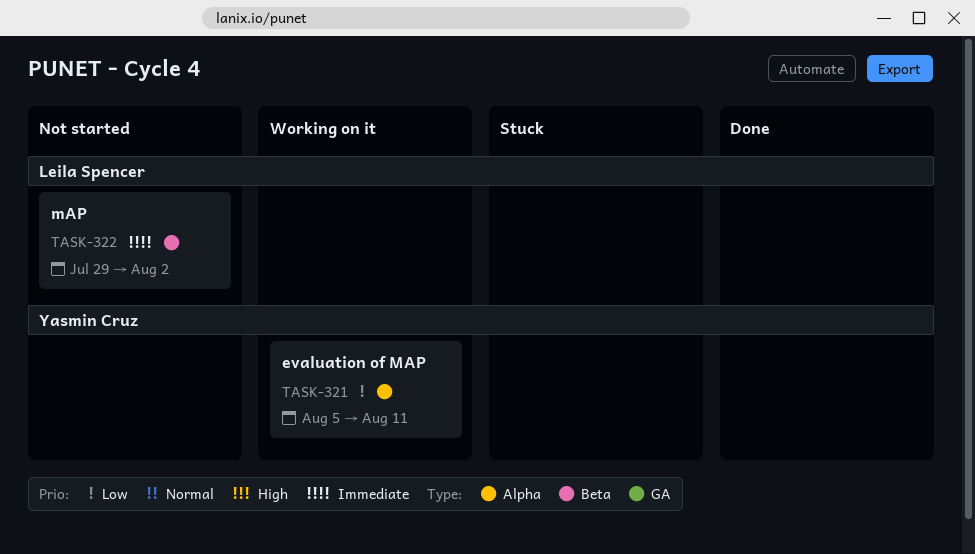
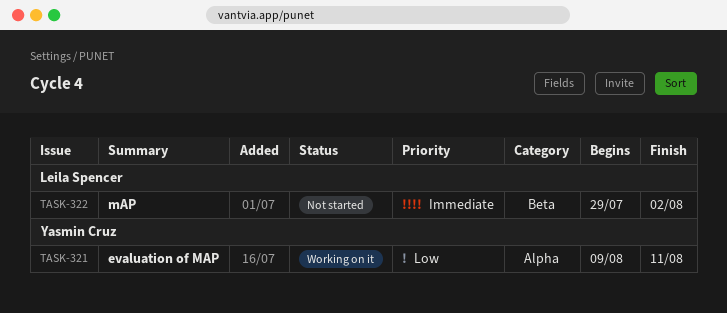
TASK-321, start: Aug 5 -> Aug 9

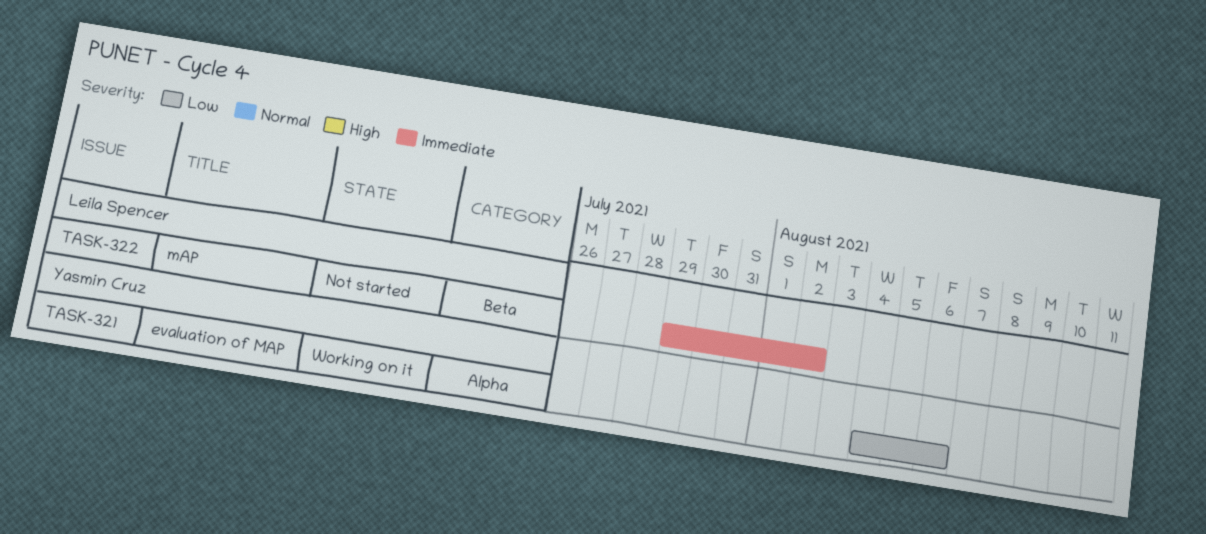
TASK-321, start: Aug 9 -> Aug 4
TASK-321, due: Aug 11 -> Aug 6

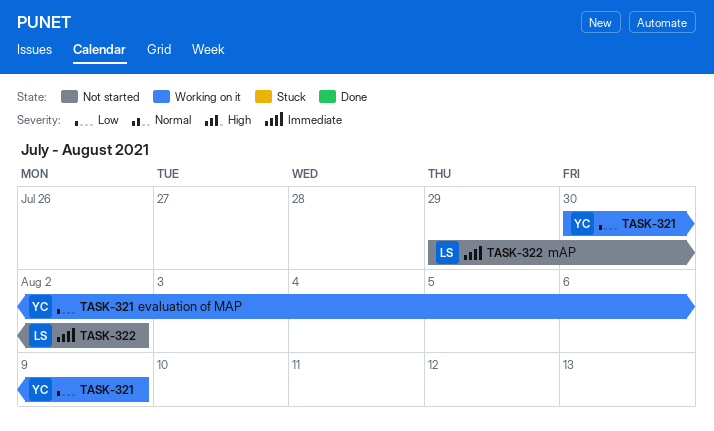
TASK-321, start: Aug 4 -> Jul 30
TASK-321, due: Aug 6 -> Aug 9

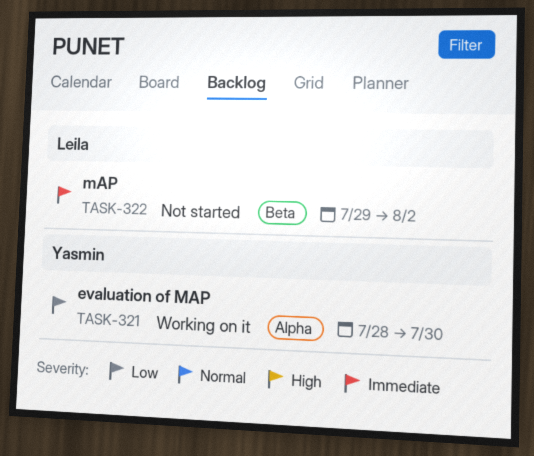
TASK-321, start: Jul 30 -> Jul 28
TASK-321, due: Aug 9 -> Jul 30

